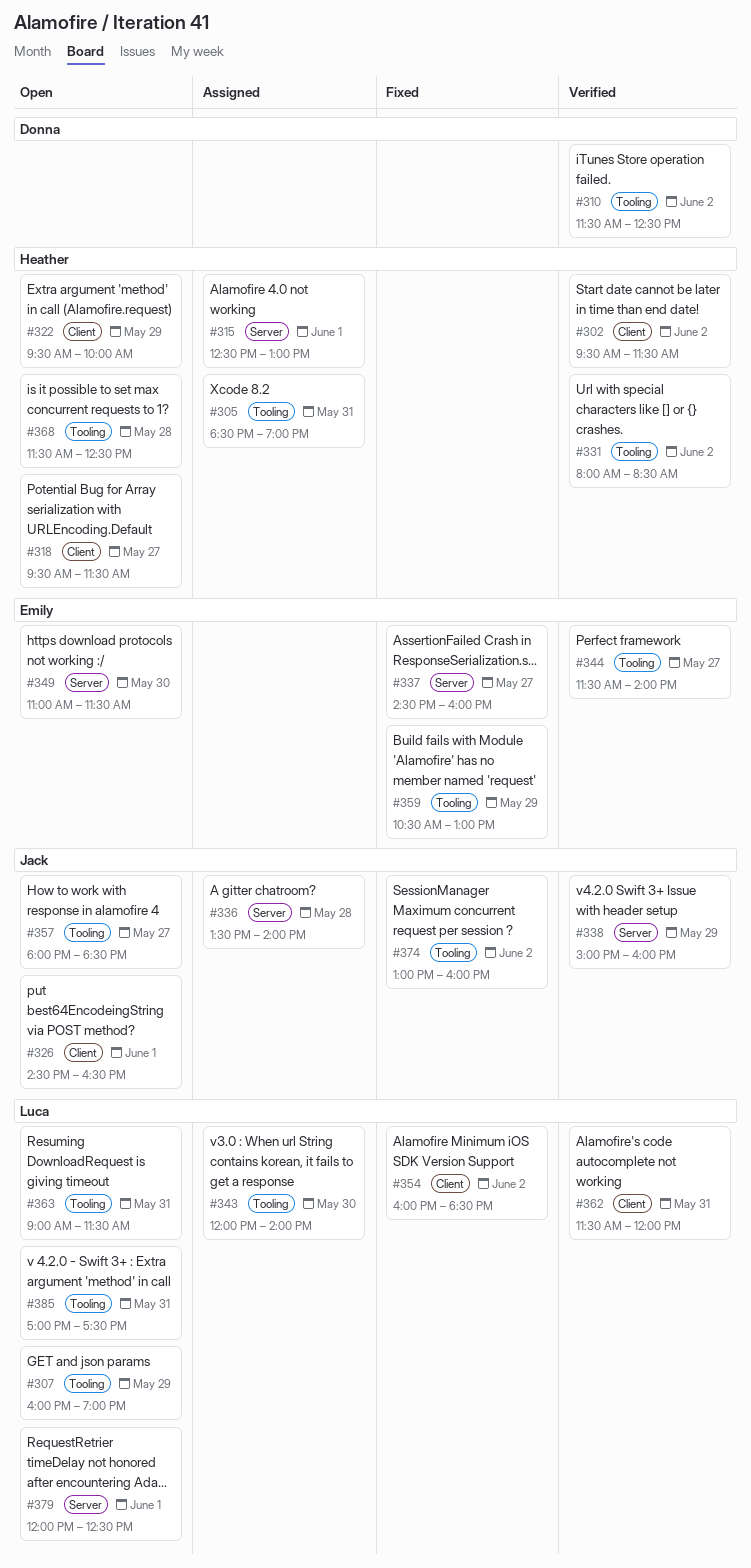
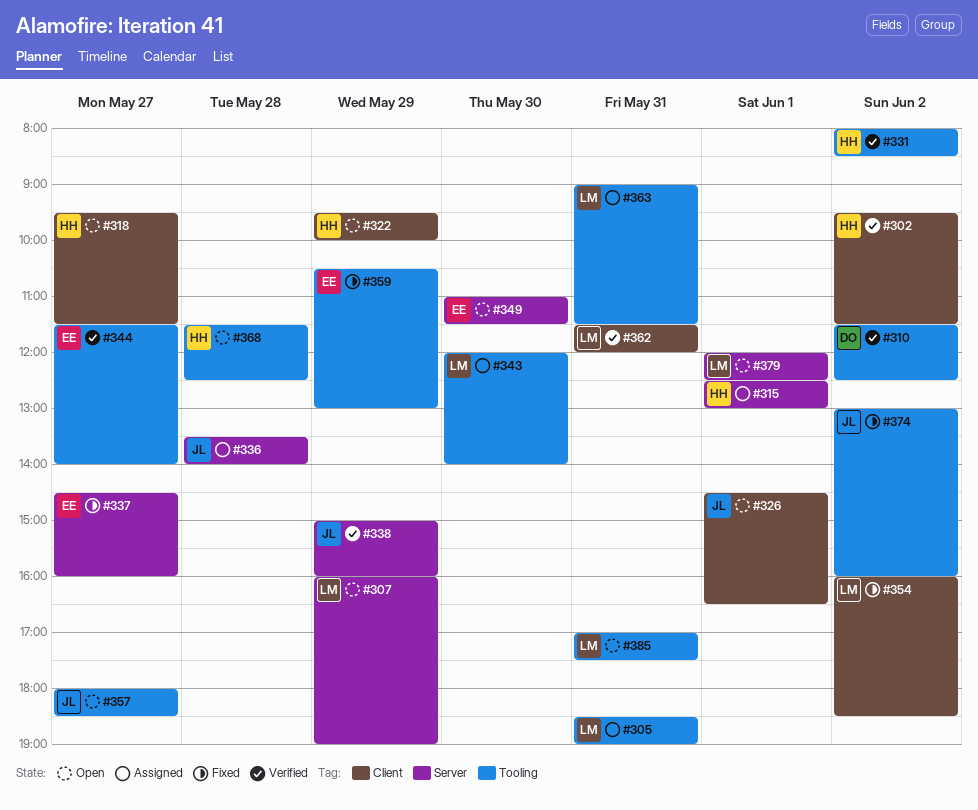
#305, owner: Heather -> Luca
#307, label: Tooling -> Server
#363, status: Open -> Assigned

